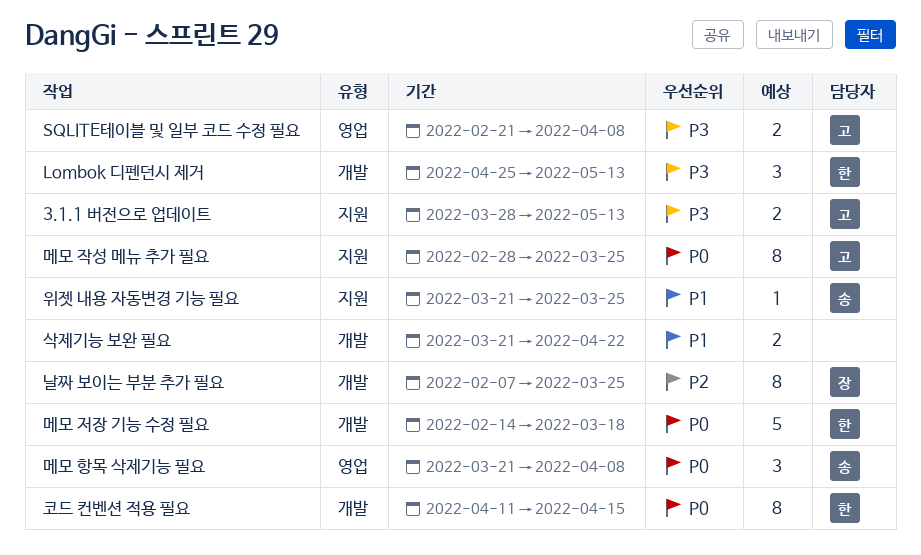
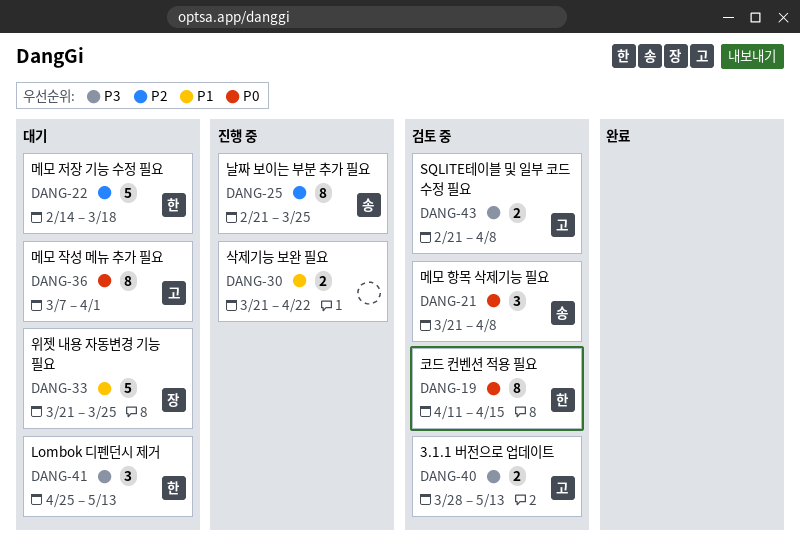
날짜 보이는 부분 추가 필요, owner: 장 -> 송
날짜 보이는 부분 추가 필요, start: Feb 7 -> Feb 21
메모 작성 메뉴 추가 필요, start: Feb 28 -> Mar 7
메모 작성 메뉴 추가 필요, due: Mar 25 -> Apr 1
메모 저장 기능 수정 필요, priority: P0 -> P2
위젯 내용 자동변경 기능 필요, owner: 송 -> 장
위젯 내용 자동변경 기능 필요, estimate: 1 -> 5

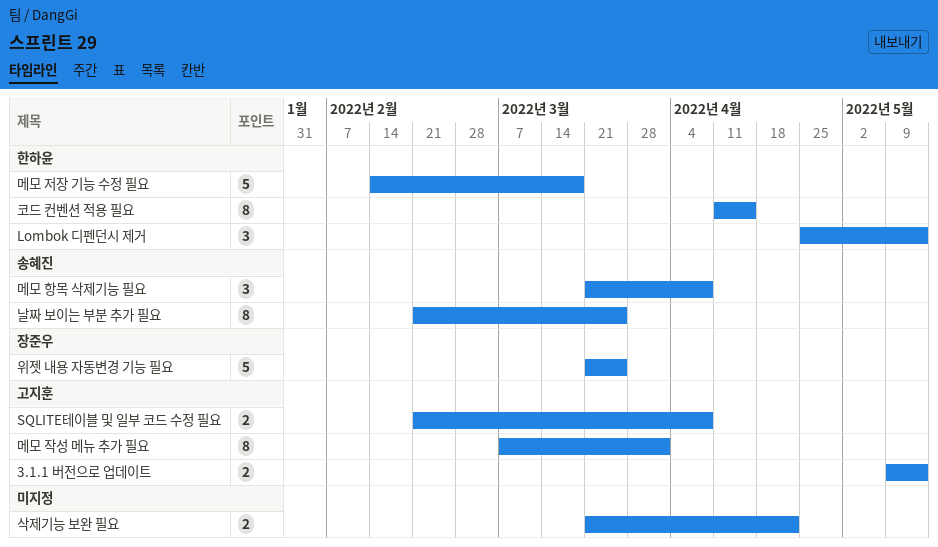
3.1.1 버전으로 업데이트, start: Mar 28 -> May 9

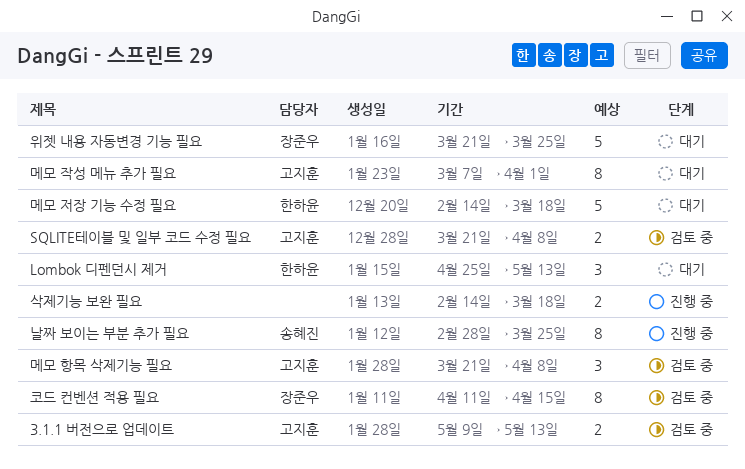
SQLITE테이블 및 일부 코드 수정 필요, start: Feb 21 -> Mar 21
날짜 보이는 부분 추가 필요, start: Feb 21 -> Feb 28
메모 항목 삭제기능 필요, owner: 송혜진 -> 고지훈
삭제기능 보완 필요, start: Mar 21 -> Feb 14
삭제기능 보완 필요, due: Apr 22 -> Mar 18
코드 컨벤션 적용 필요, owner: 한하윤 -> 장준우

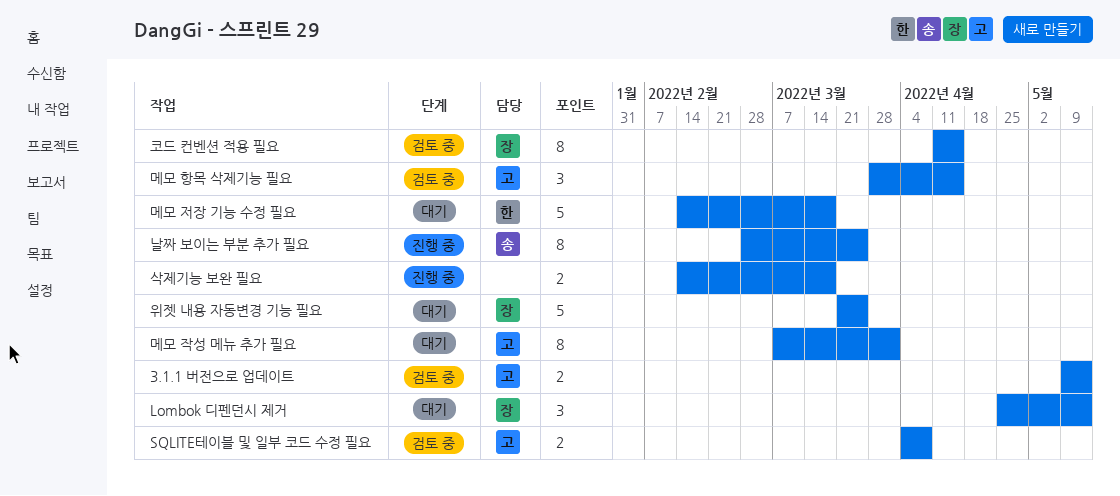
Lombok 디펜던시 제거, owner: 한하윤 -> 장준우
SQLITE테이블 및 일부 코드 수정 필요, start: Mar 21 -> Apr 4
메모 항목 삭제기능 필요, start: Mar 21 -> Mar 28
메모 항목 삭제기능 필요, due: Apr 8 -> Apr 15

